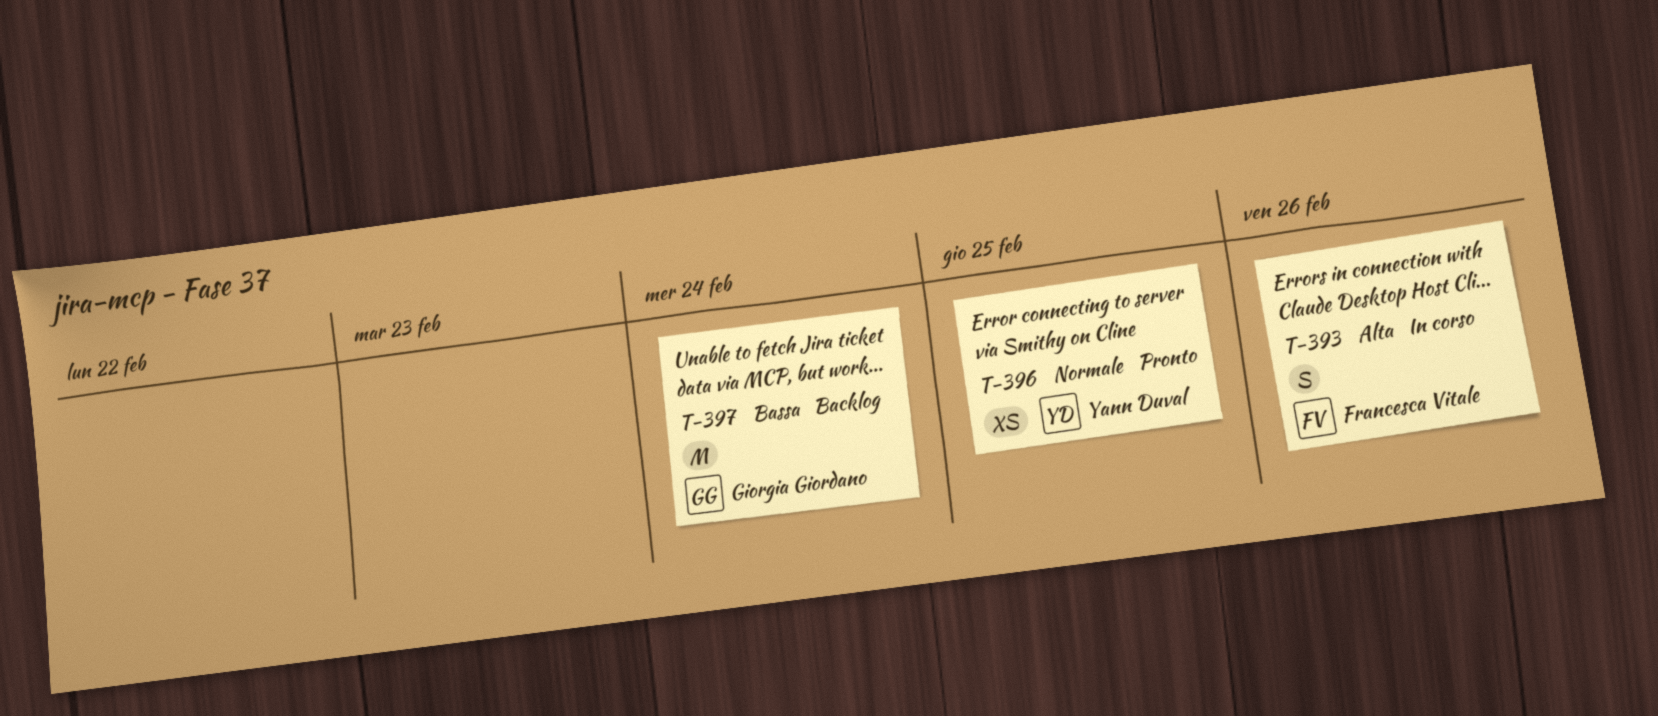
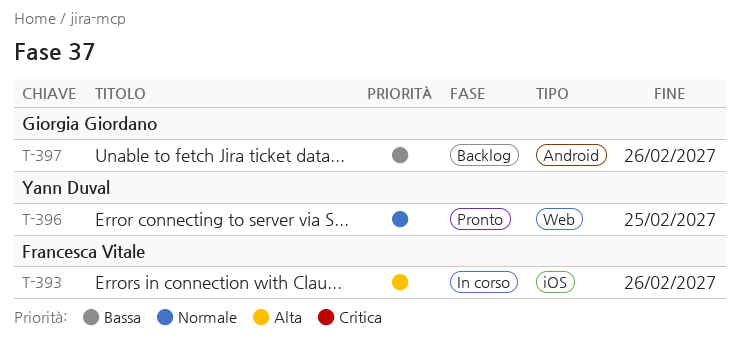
T-397, due: Feb 24 -> Feb 26

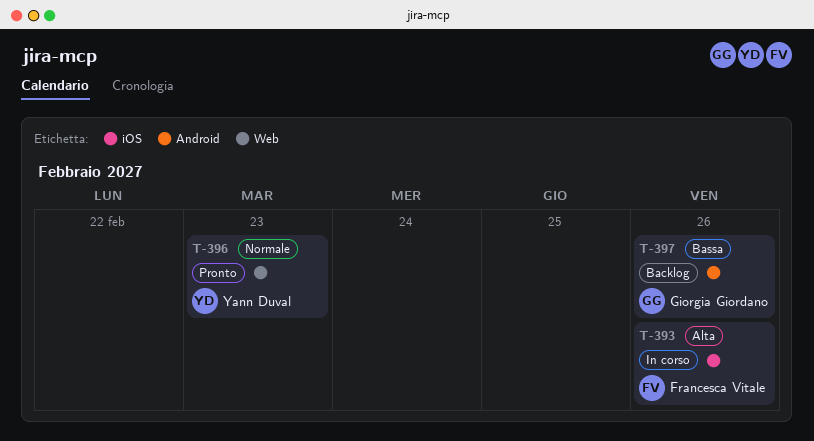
T-396, due: Feb 25 -> Feb 23

